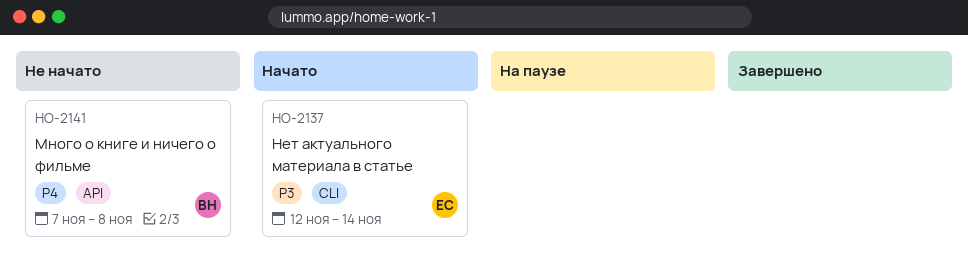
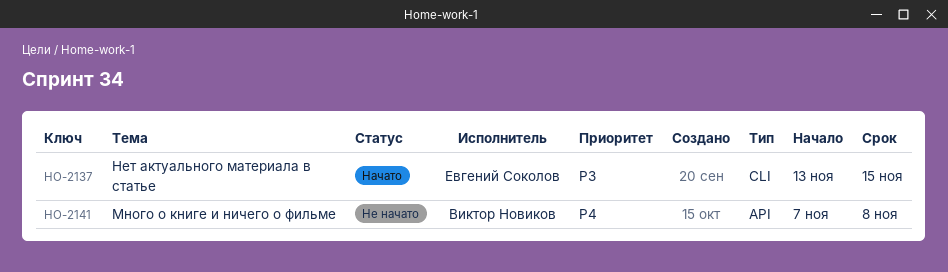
HO-2137, start: Nov 12 -> Nov 13
HO-2137, due: Nov 14 -> Nov 15

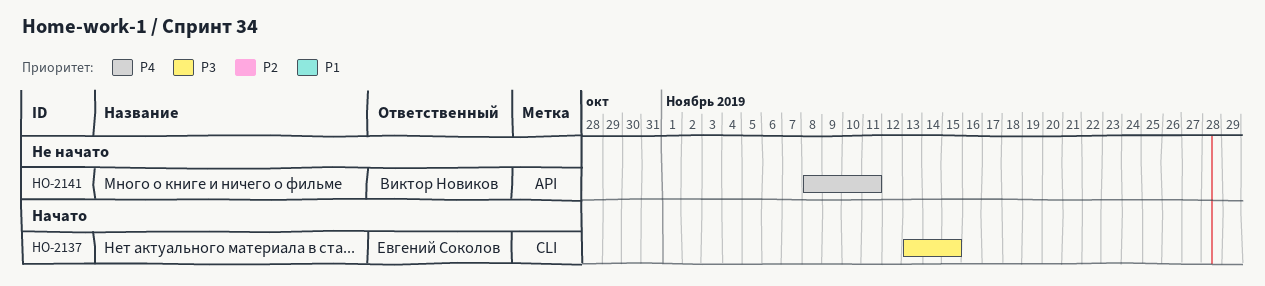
HO-2141, start: Nov 7 -> Nov 8
HO-2141, due: Nov 8 -> Nov 11

